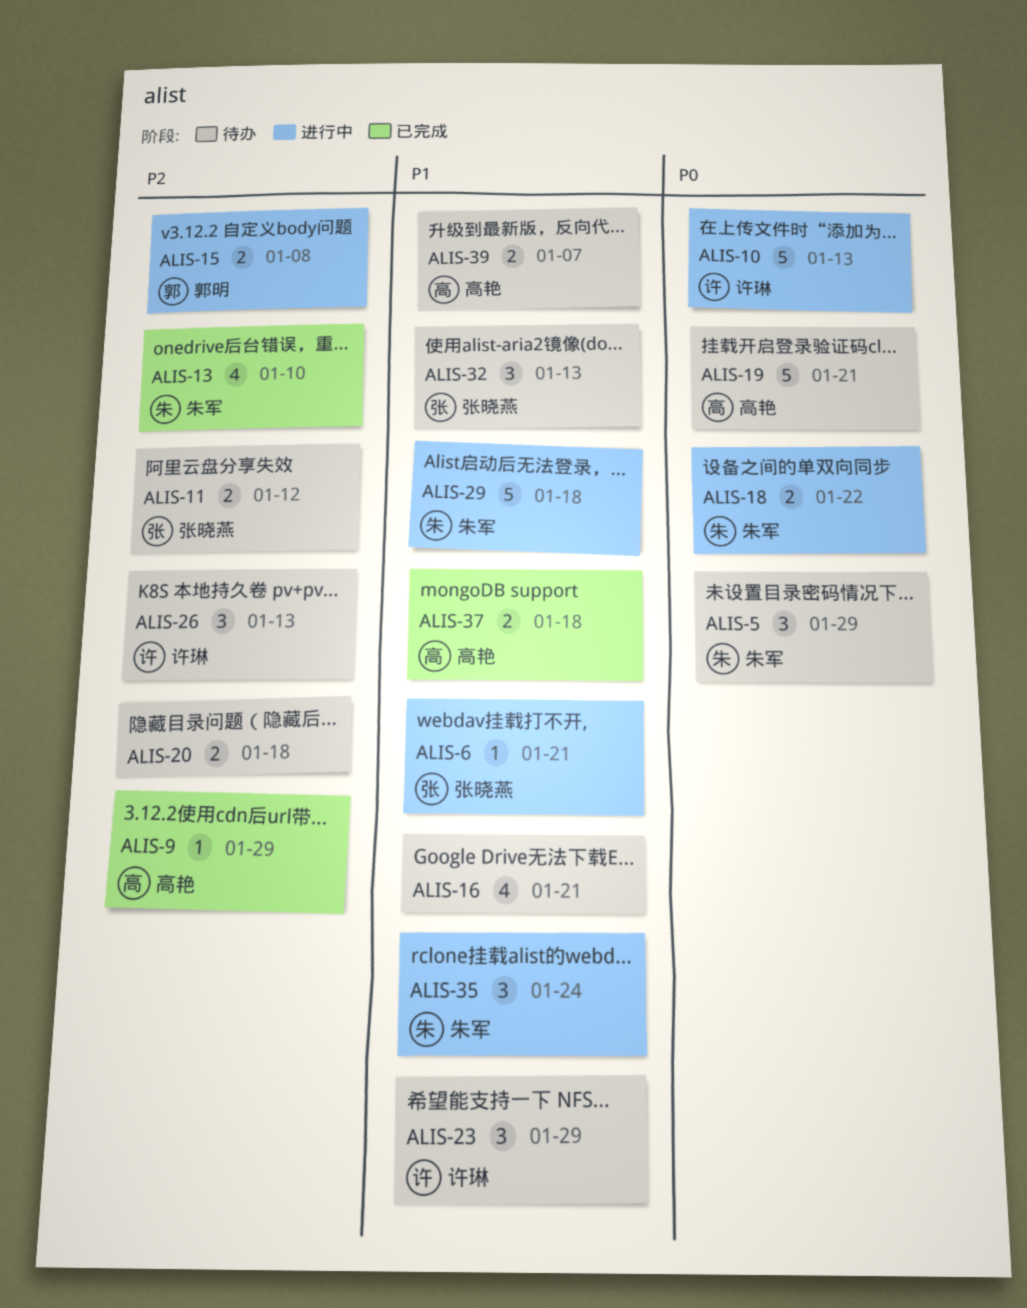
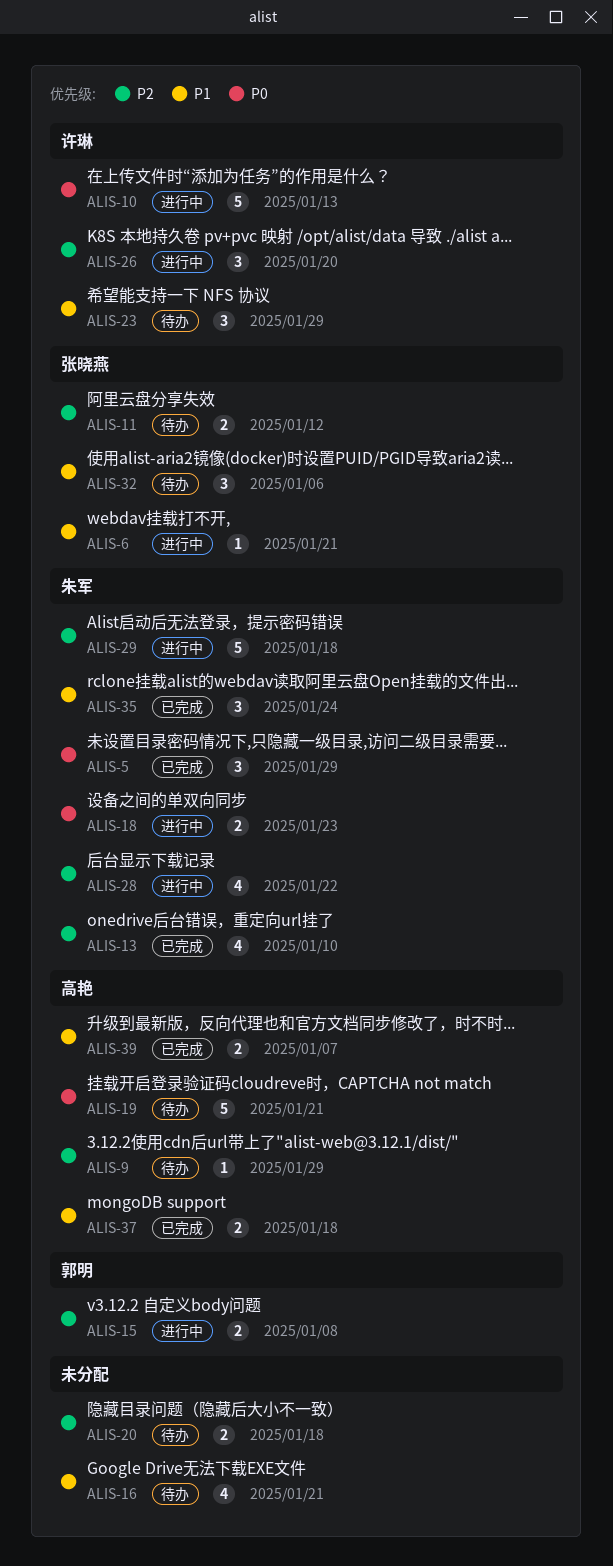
ALIS-5, status: 待办 -> 已完成
ALIS-9, status: 已完成 -> 待办
ALIS-18, due: Jan 22 -> Jan 23
ALIS-26, status: 待办 -> 进行中
ALIS-26, due: Jan 13 -> Jan 20
ALIS-28: none -> present
ALIS-29, priority: P1 -> P2
ALIS-32, due: Jan 13 -> Jan 6
ALIS-35, status: 进行中 -> 已完成
ALIS-39, status: 待办 -> 已完成

